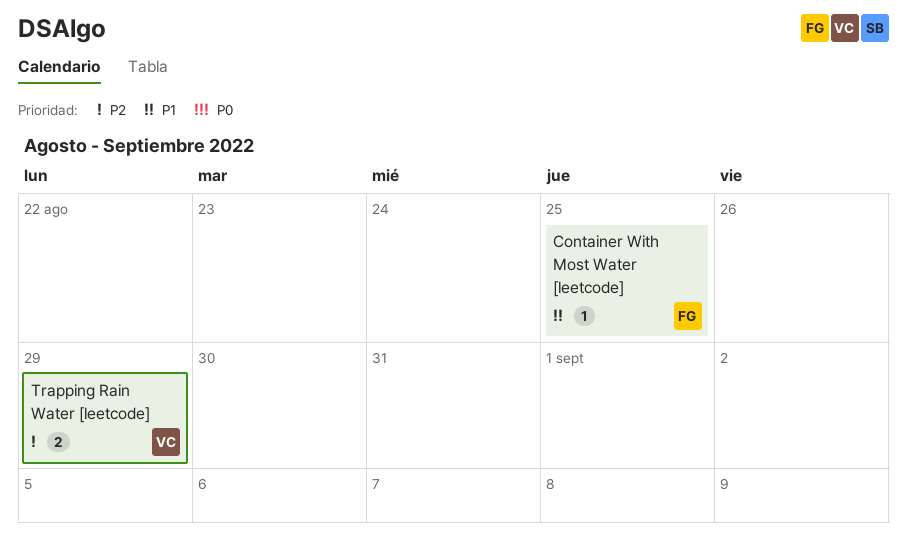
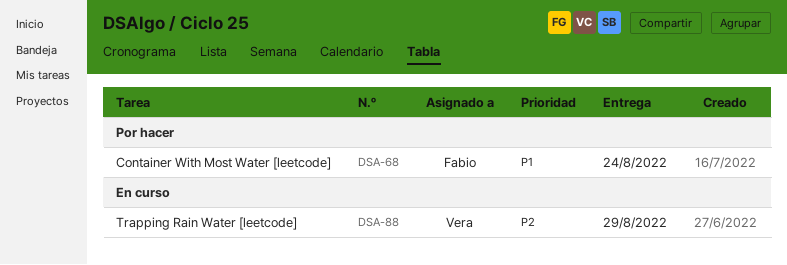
Container With Most Water [leetcode], due: Aug 25 -> Aug 24

